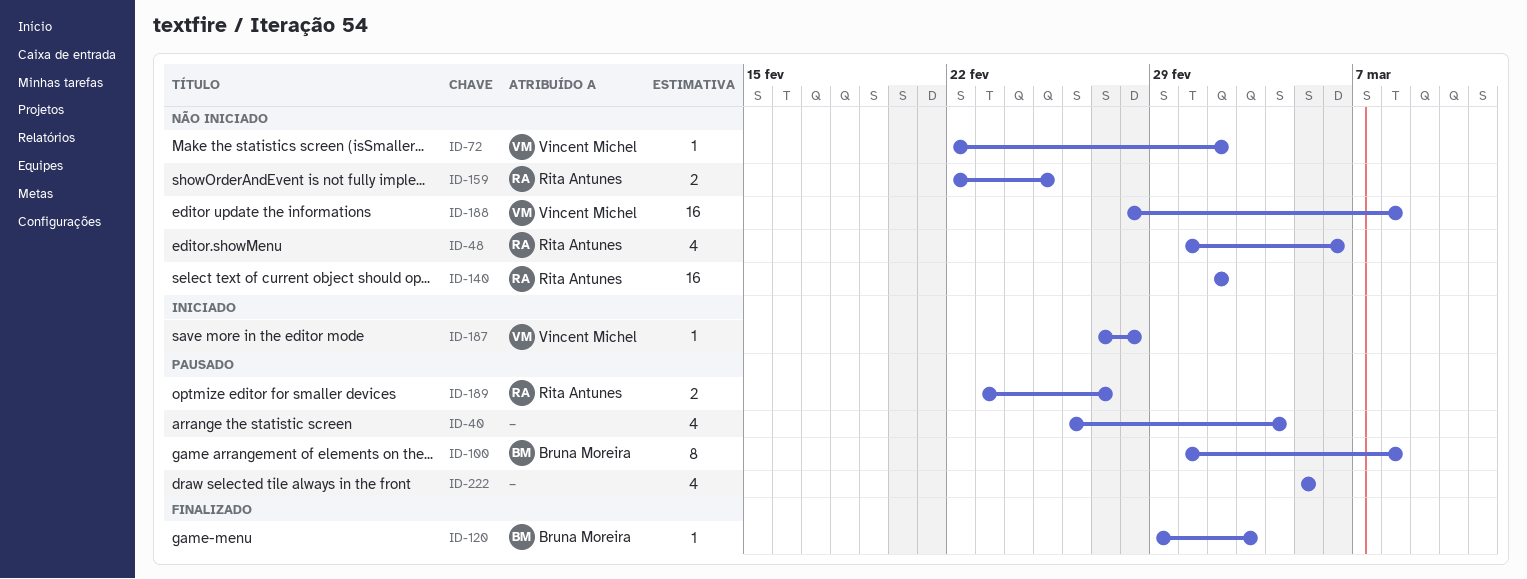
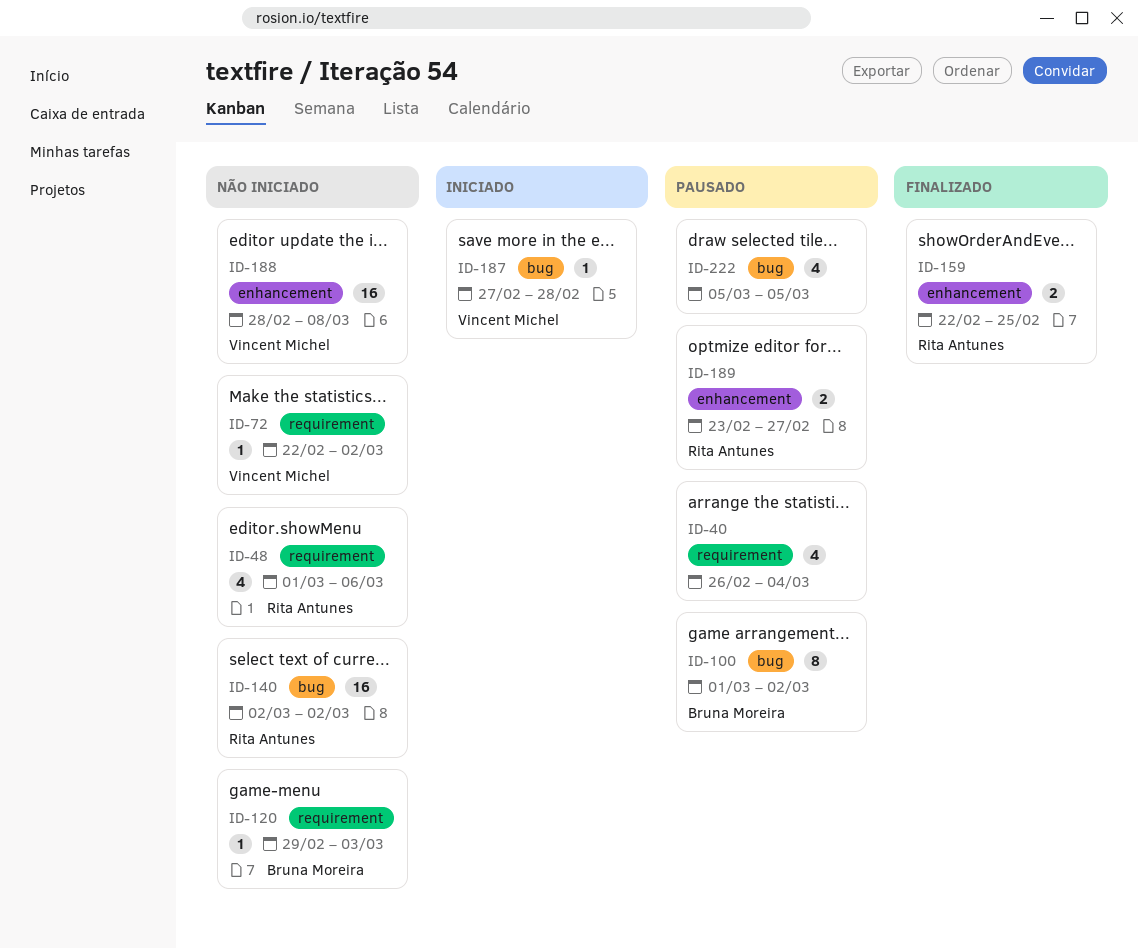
ID-100, due: Mar 8 -> Mar 2
ID-120, status: Finalizado -> Não iniciado
ID-159, status: Não iniciado -> Finalizado

